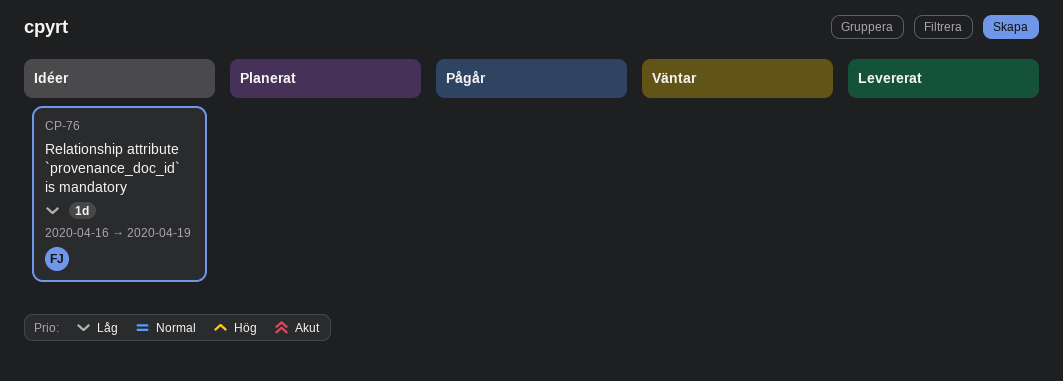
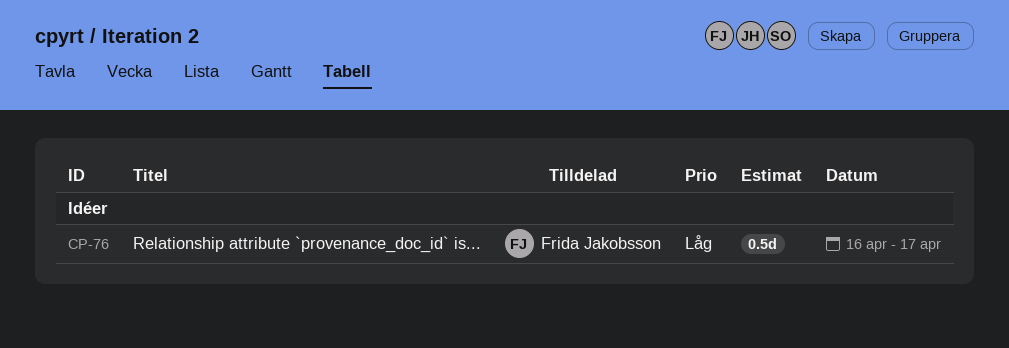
CP-76, estimate: 1d -> 0.5d
CP-76, due: Apr 19 -> Apr 17

